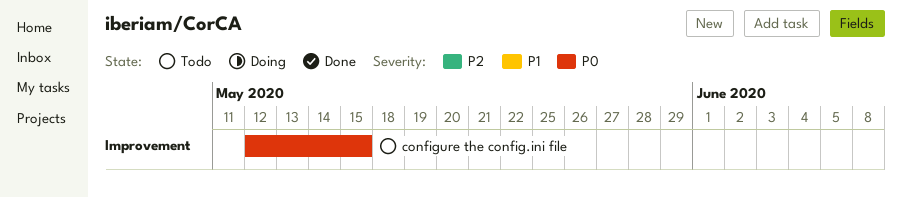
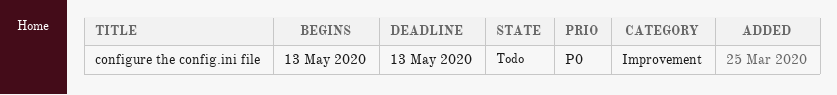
configure the config.ini file, start: May 12 -> May 13
configure the config.ini file, due: May 15 -> May 13

